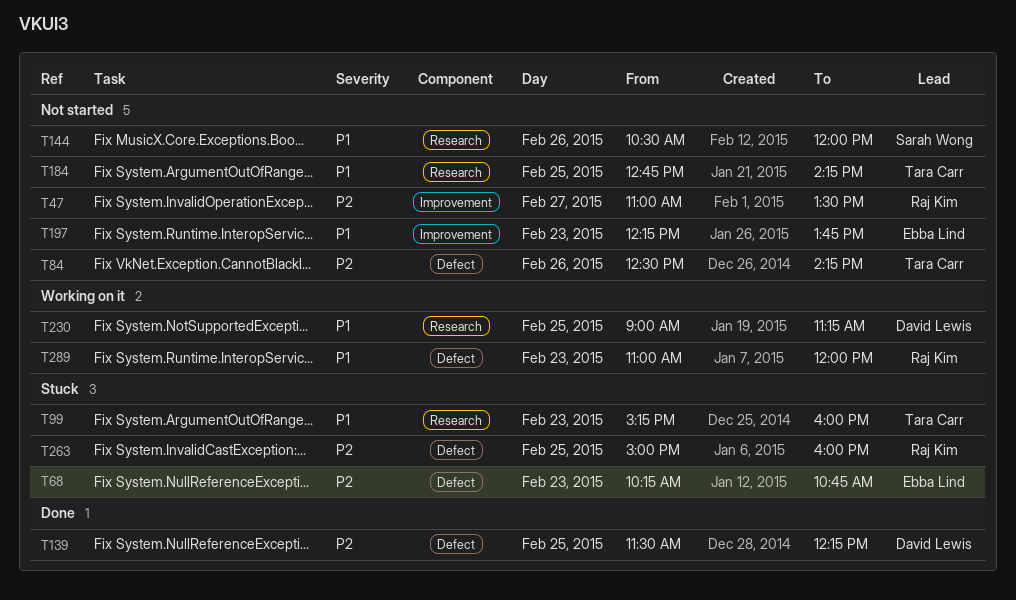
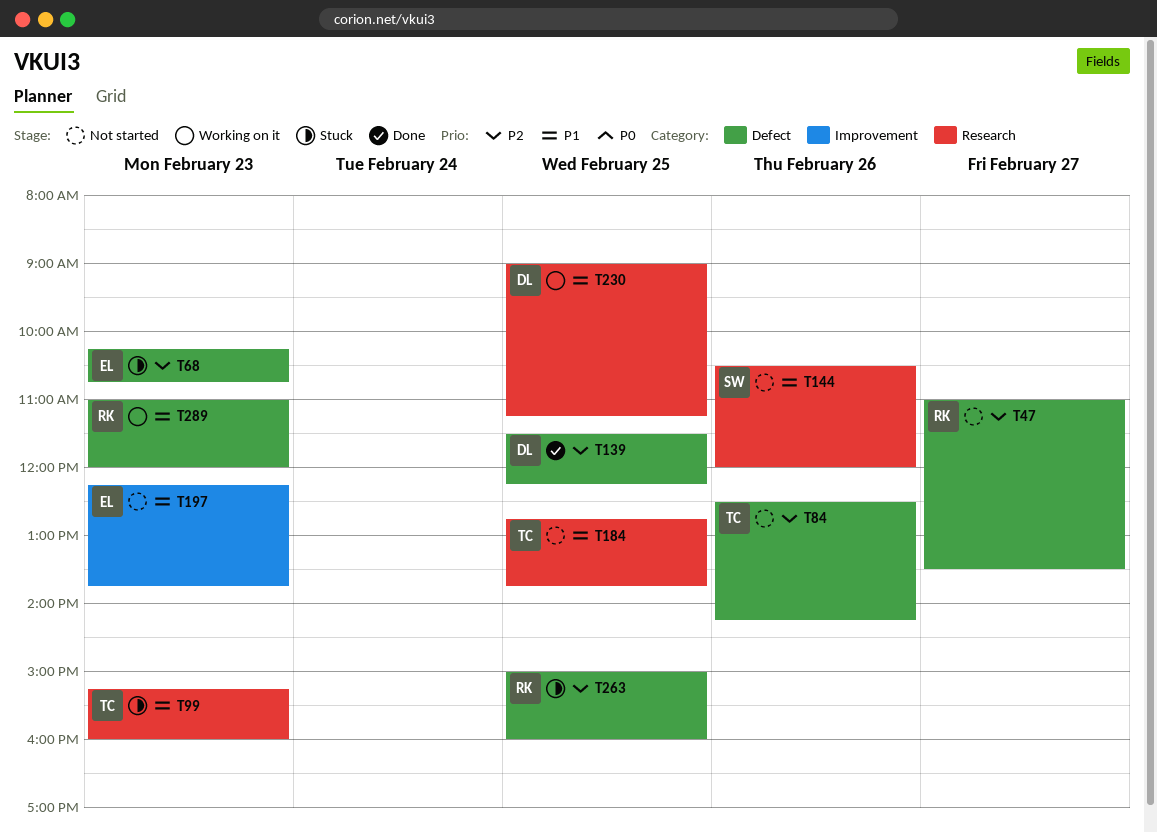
T47, label: Improvement -> Defect
T184, ends: 14:15 -> 13:45

